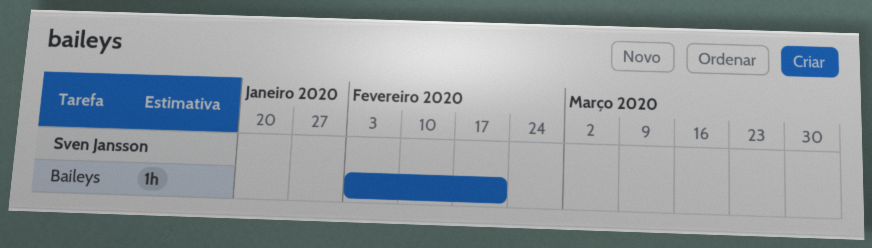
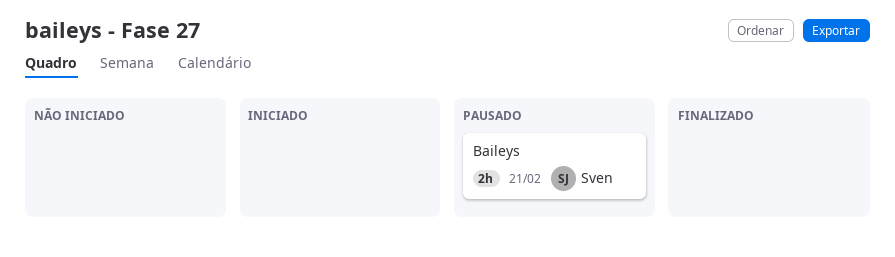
Baileys, estimate: 1h -> 2h

